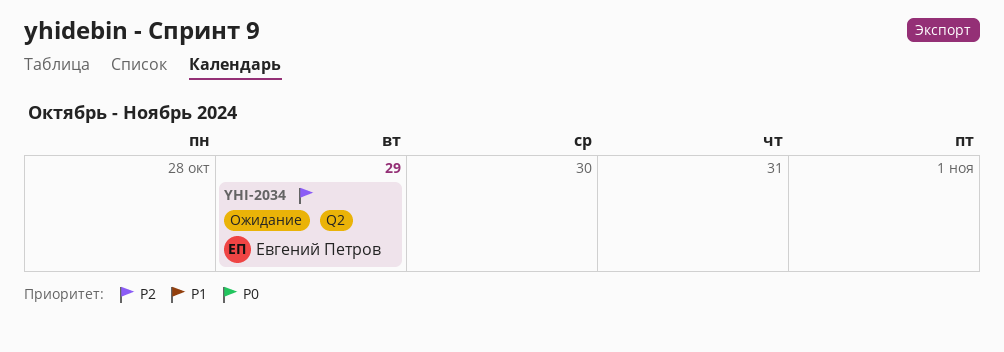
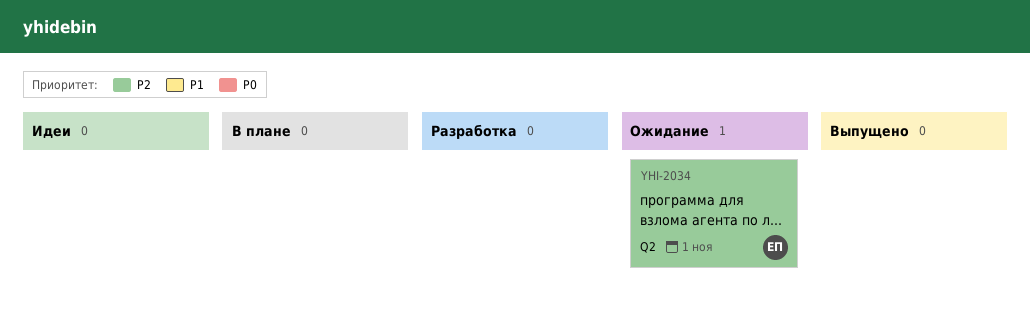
YHI-2034, day: Oct 29 -> Nov 1

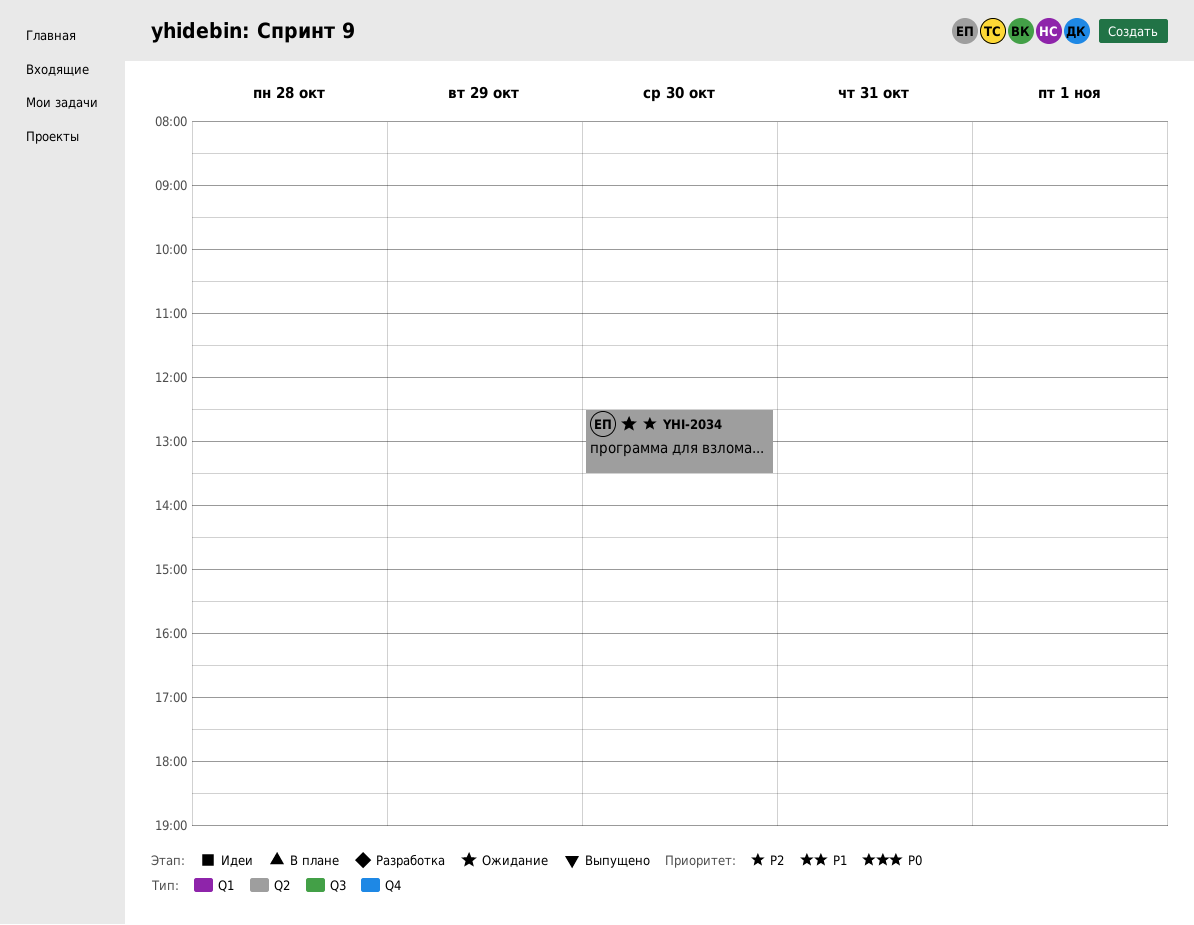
YHI-2034, day: Nov 1 -> Oct 30

